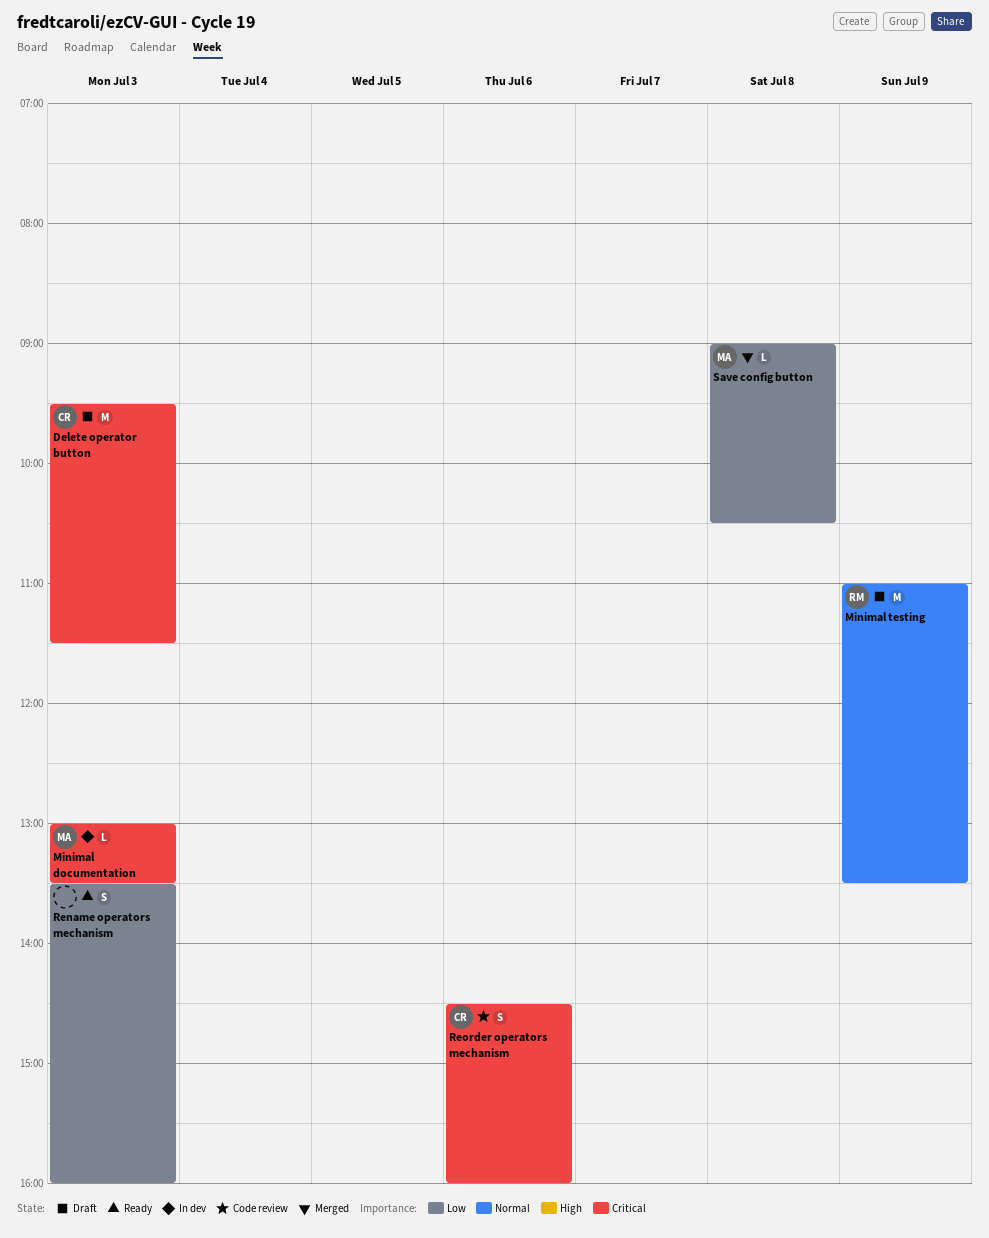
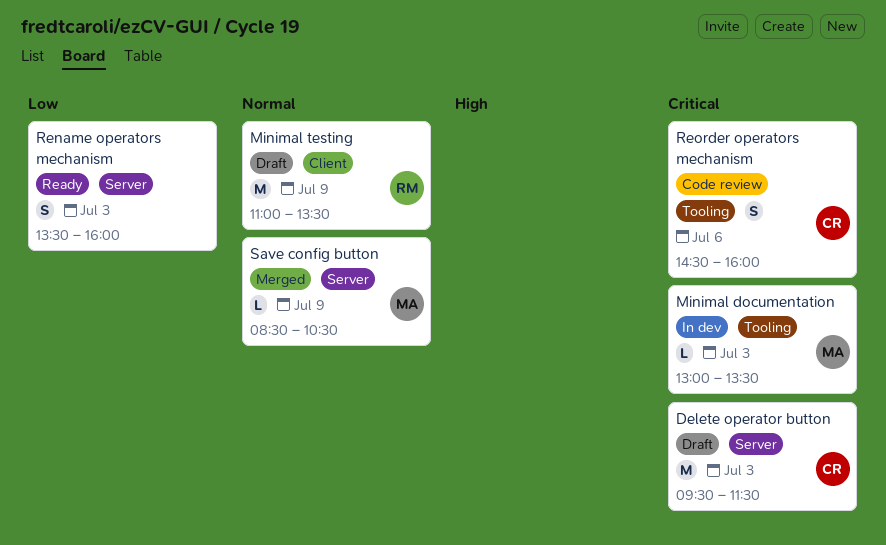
Save config button, priority: Low -> Normal
Save config button, day: Jul 8 -> Jul 9
Save config button, begins: 09:00 -> 08:30

